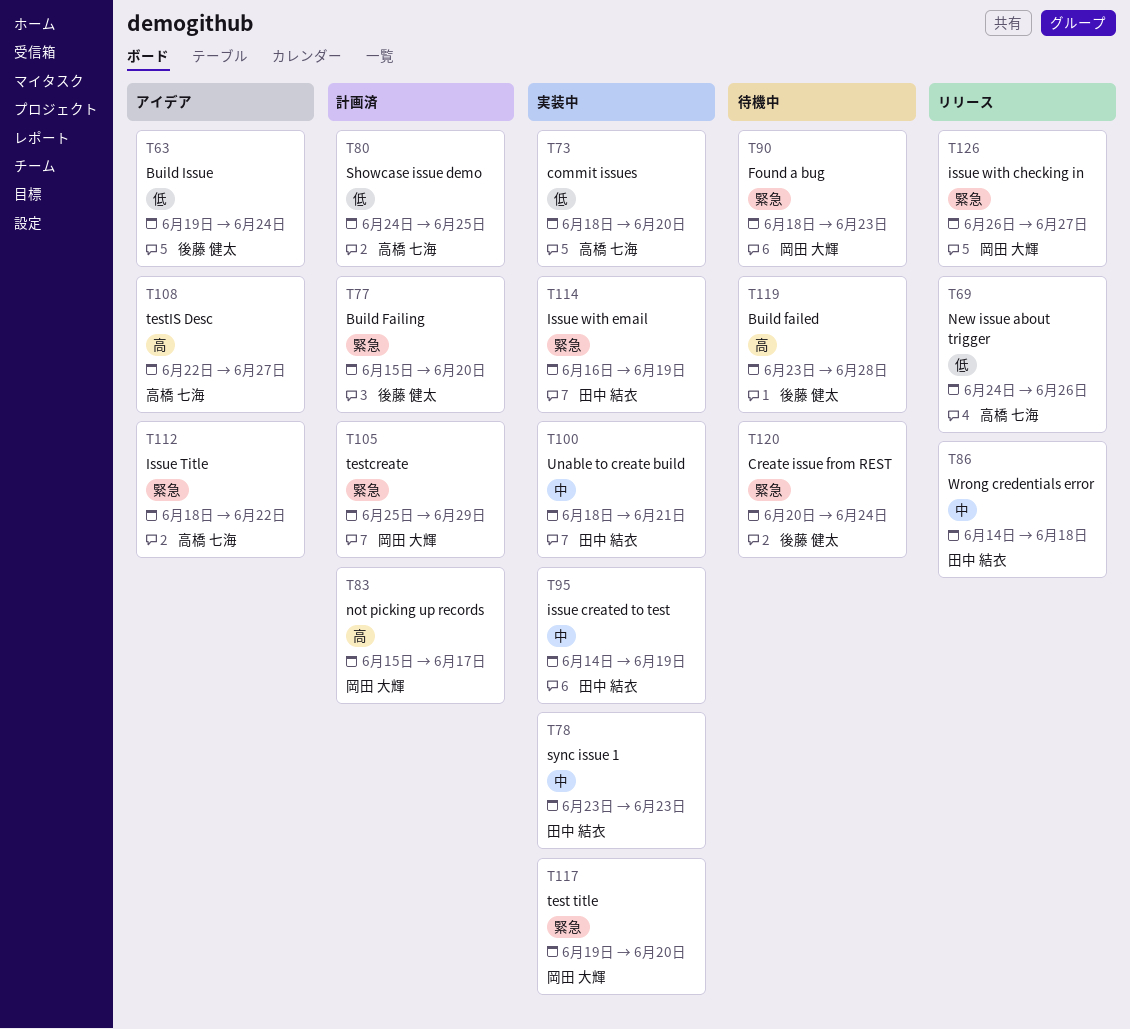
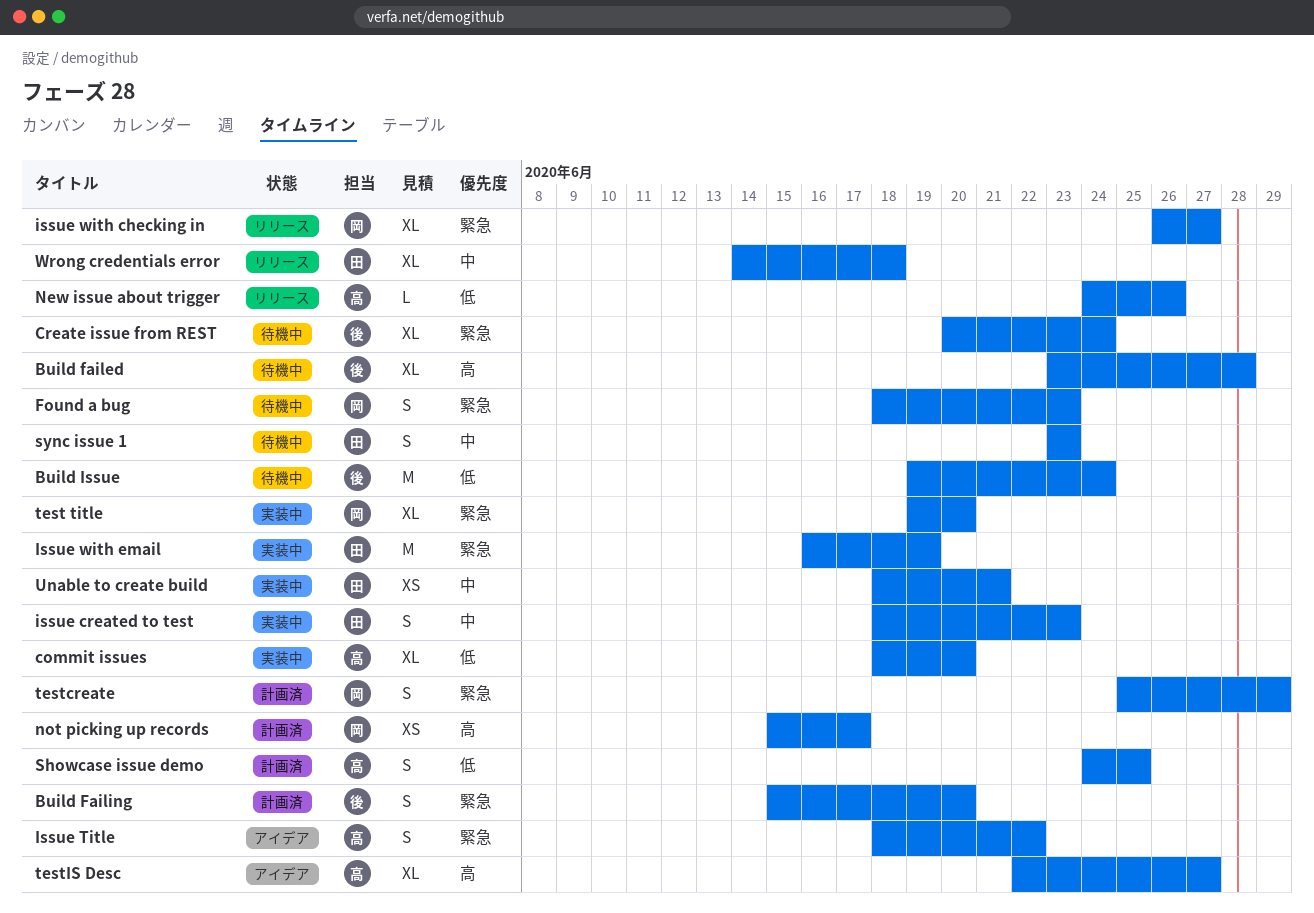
Build Issue, status: アイデア -> 待機中
issue created to test, start: Jun 14 -> Jun 18
issue created to test, due: Jun 19 -> Jun 23
sync issue 1, status: 実装中 -> 待機中

